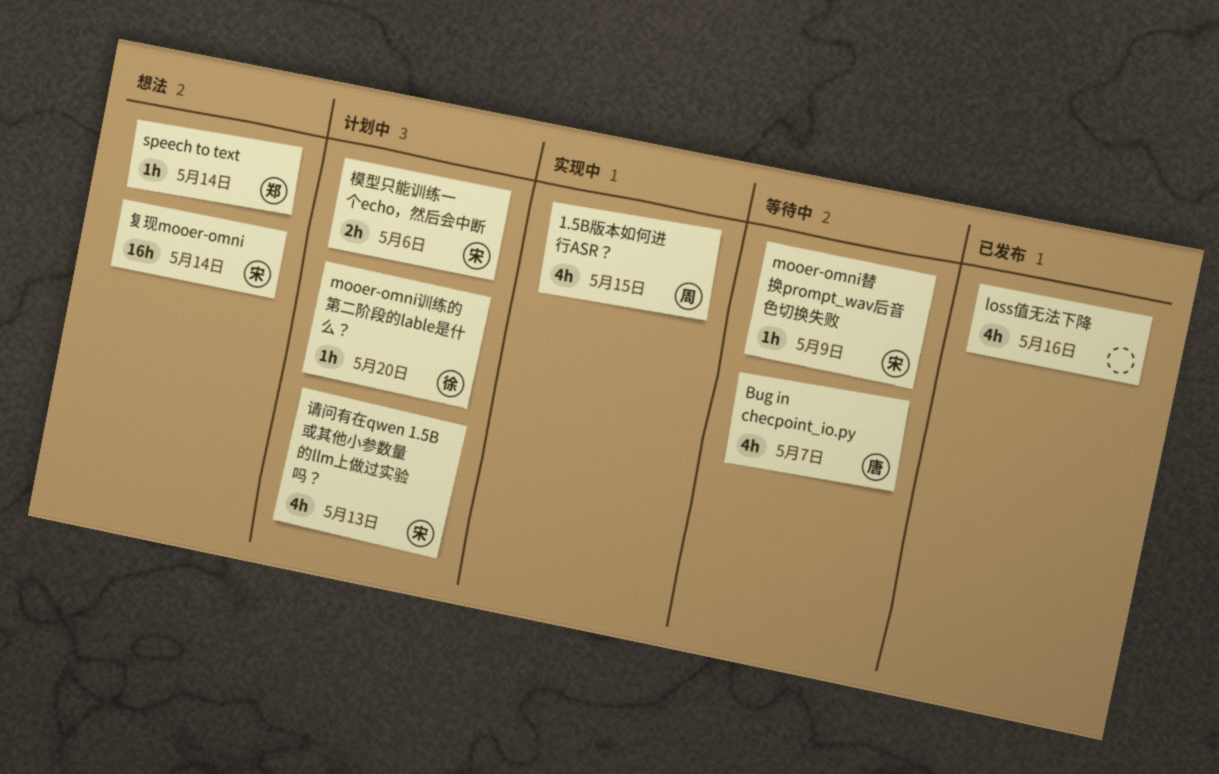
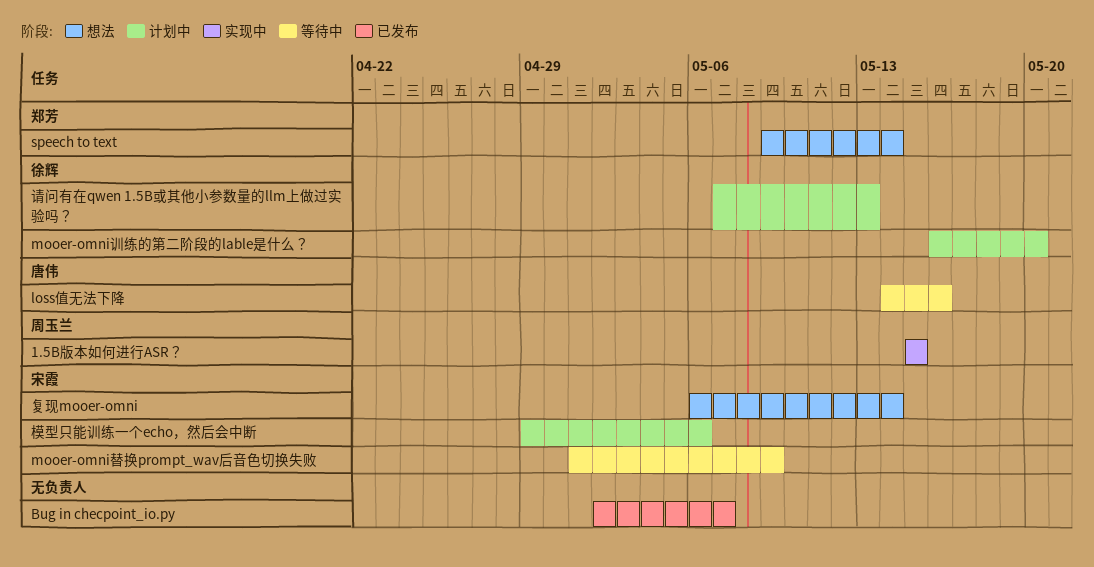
Bug in checpoint_io.py, status: 等待中 -> 已发布
Bug in checpoint_io.py, owner: 唐伟 -> none
loss值无法下降, status: 已发布 -> 等待中
loss值无法下降, owner: none -> 唐伟
请问有在qwen 1.5B或其他小参数量的llm上做过实验吗？, owner: 宋霞 -> 徐辉

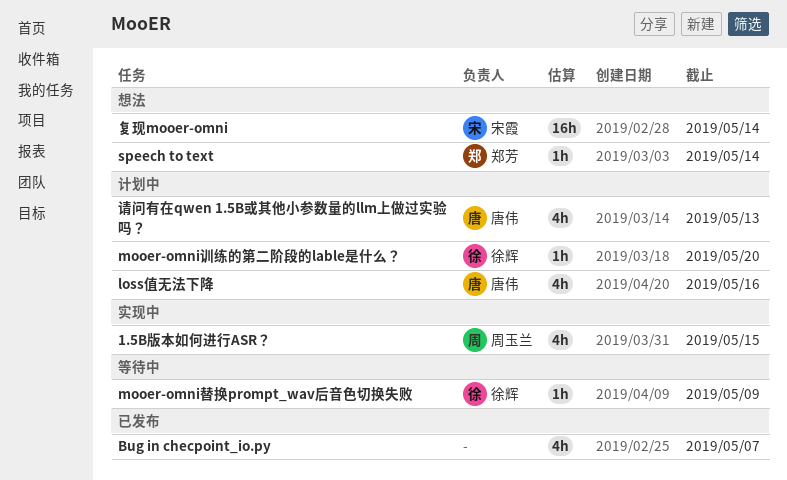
loss值无法下降, status: 等待中 -> 计划中
mooer-omni替换prompt_wav后音色切换失败, owner: 宋霞 -> 徐辉
模型只能训练一个echo，然后会中断: present -> none
请问有在qwen 1.5B或其他小参数量的llm上做过实验吗？, owner: 徐辉 -> 唐伟

